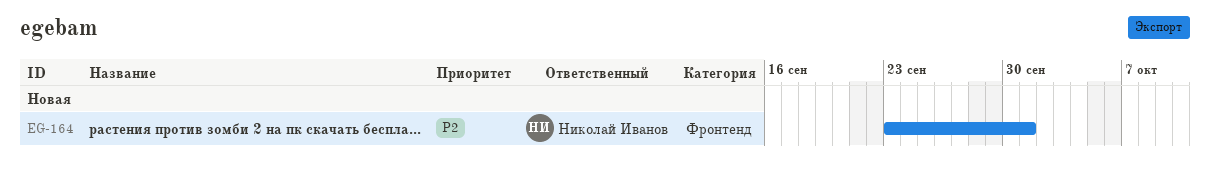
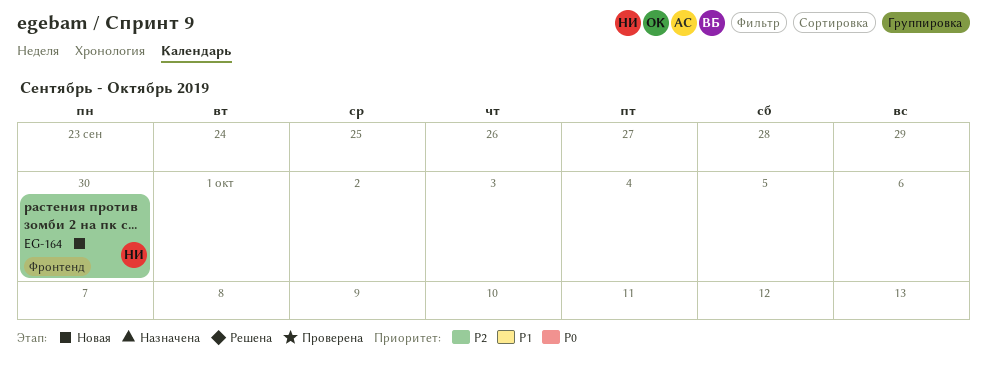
EG-164, due: Oct 1 -> Sep 30

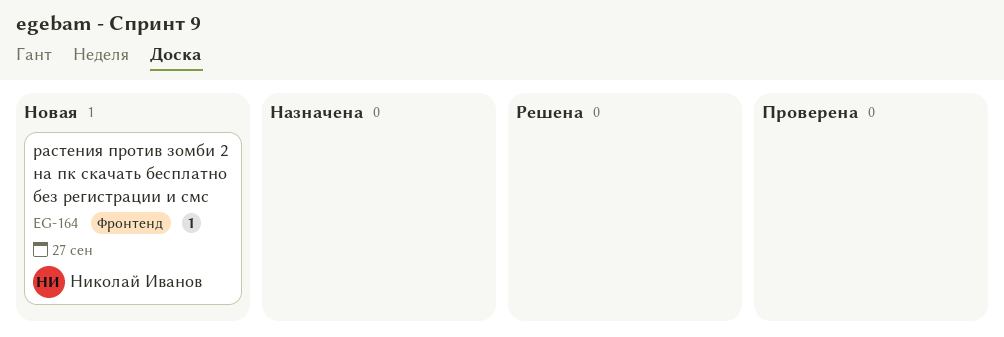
EG-164, due: Sep 30 -> Sep 27

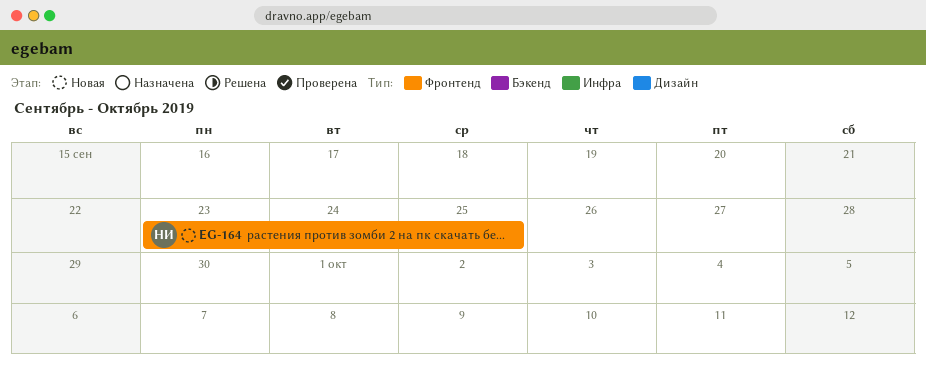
EG-164, due: Sep 27 -> Sep 25

